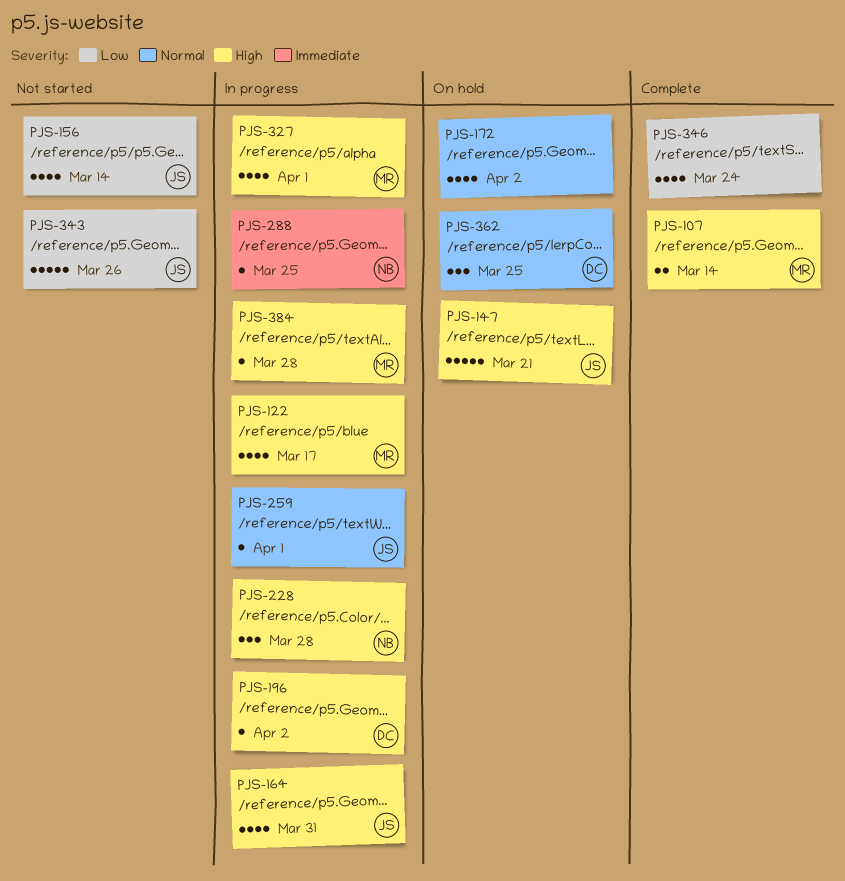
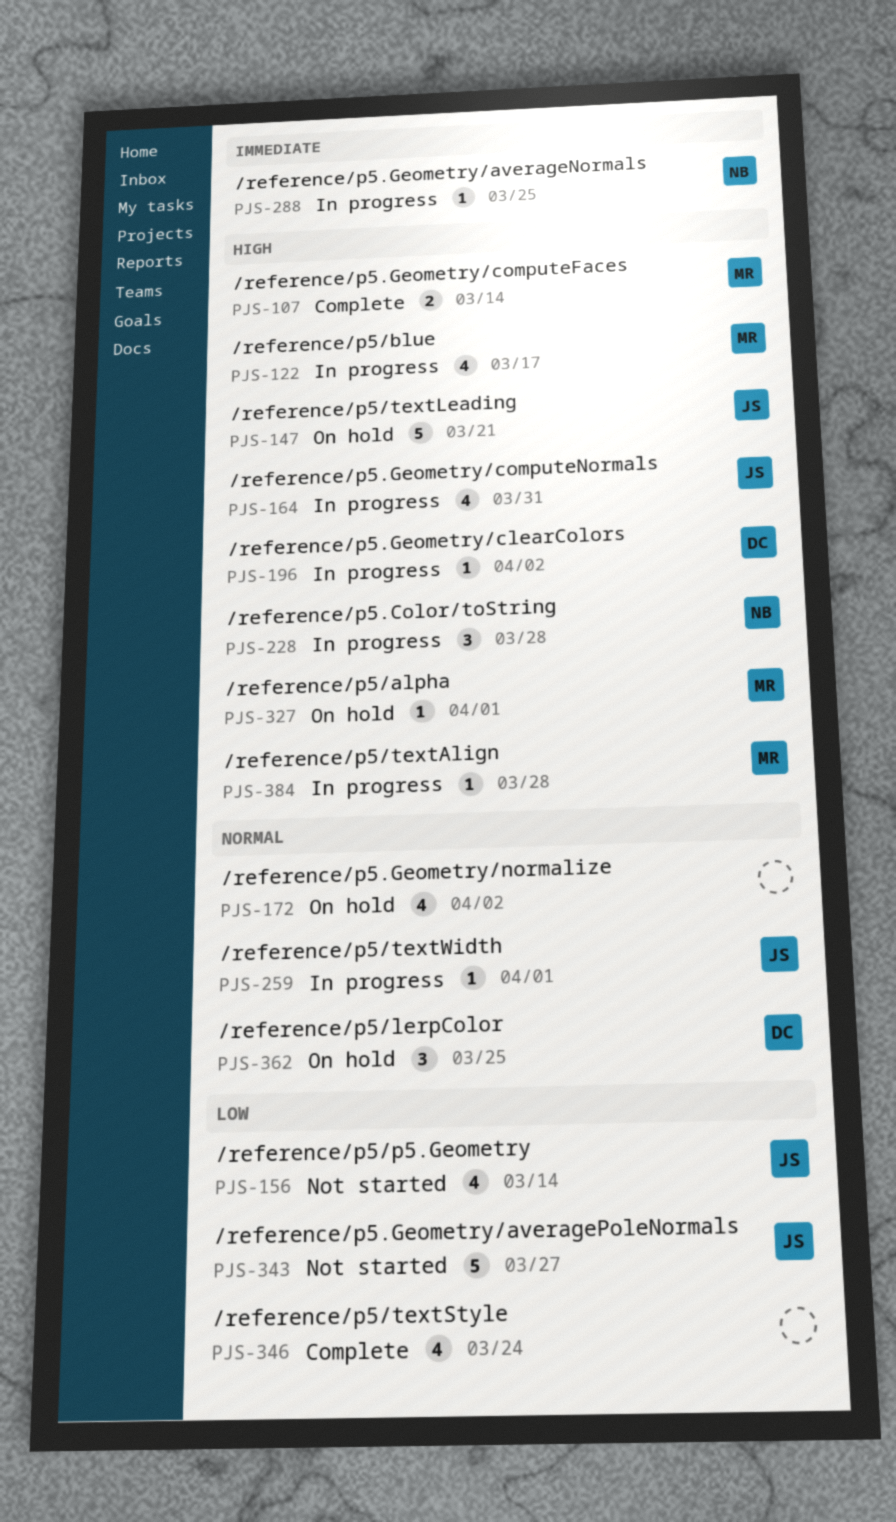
PJS-327, status: In progress -> On hold
PJS-327, estimate: 4 -> 1
PJS-343, due: Mar 26 -> Mar 27

